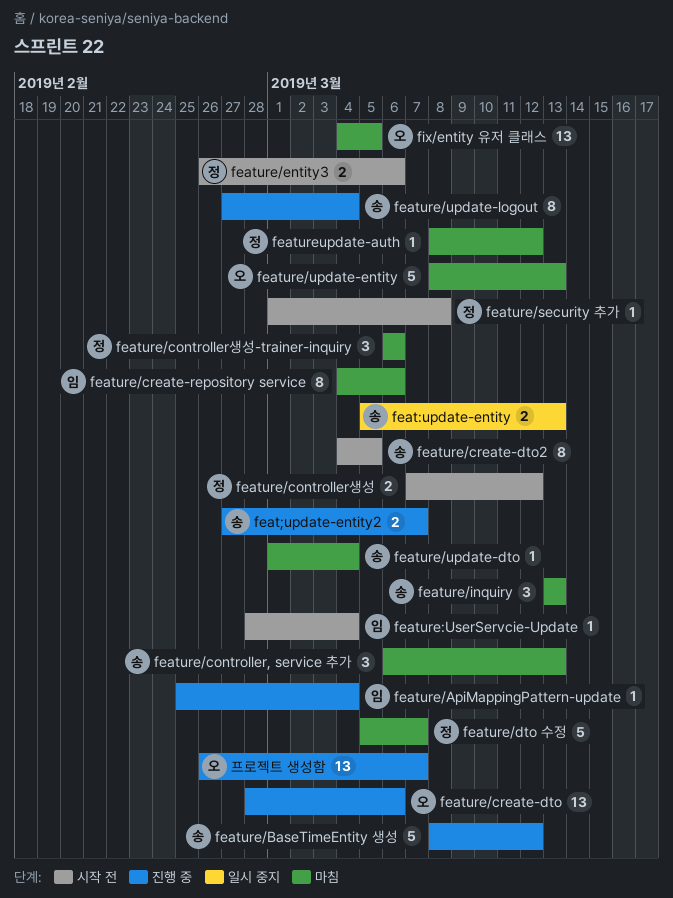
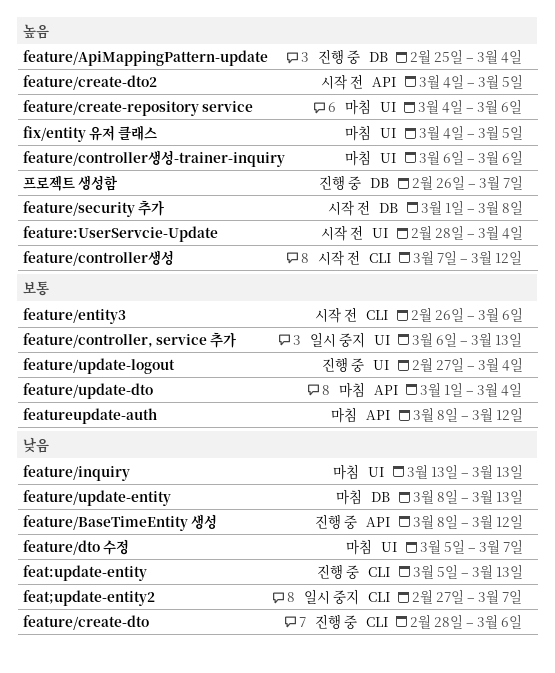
feat:update-entity, status: 일시 중지 -> 진행 중
feat;update-entity2, status: 진행 중 -> 일시 중지
feature/controller, service 추가, status: 마침 -> 일시 중지

